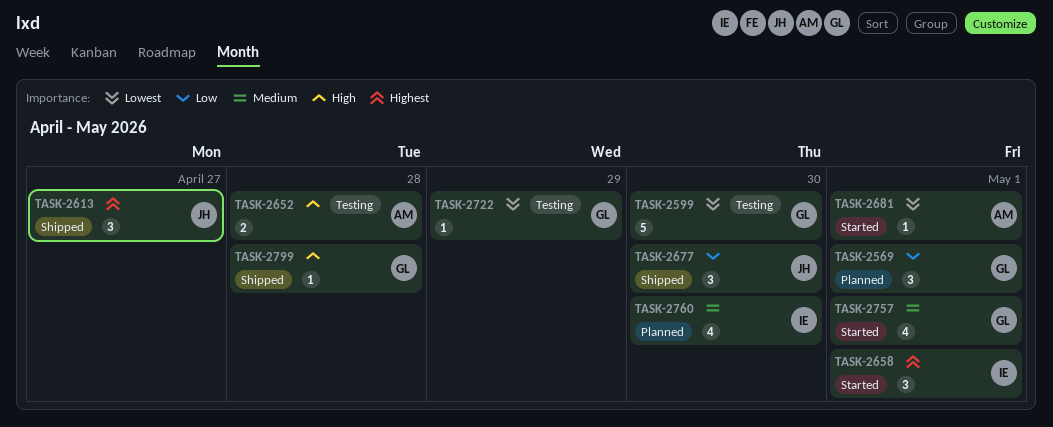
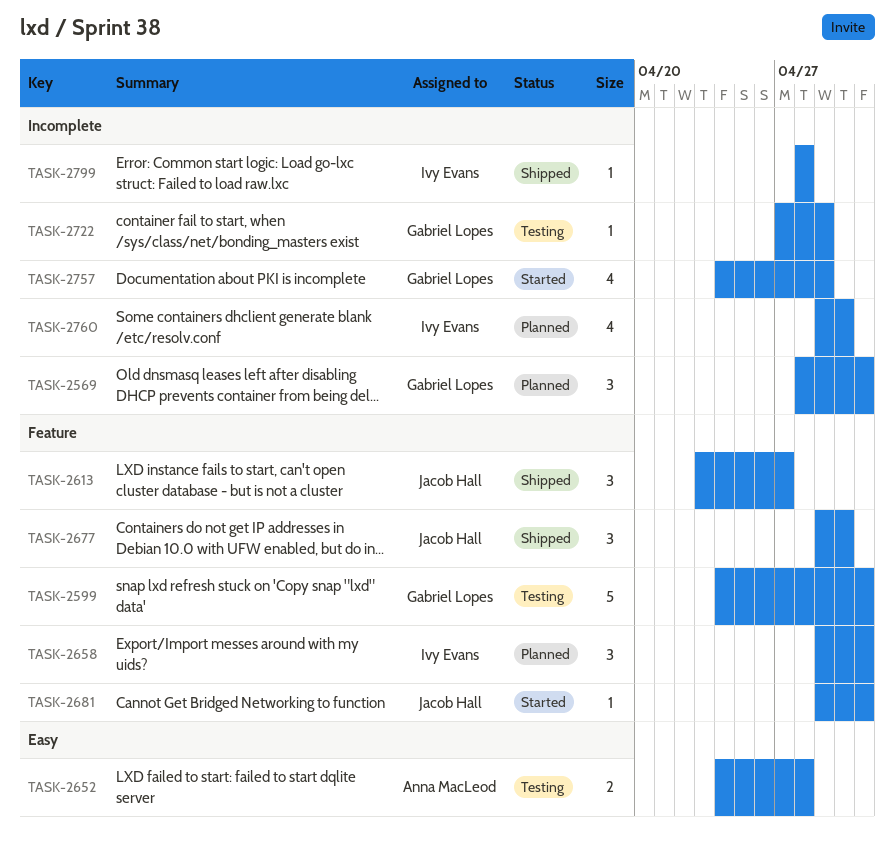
TASK-2599, due: Apr 30 -> May 1
TASK-2658, status: Started -> Planned
TASK-2681, owner: Anna MacLeod -> Jacob Hall
TASK-2757, due: May 1 -> Apr 29
TASK-2799, owner: Gabriel Lopes -> Ivy Evans

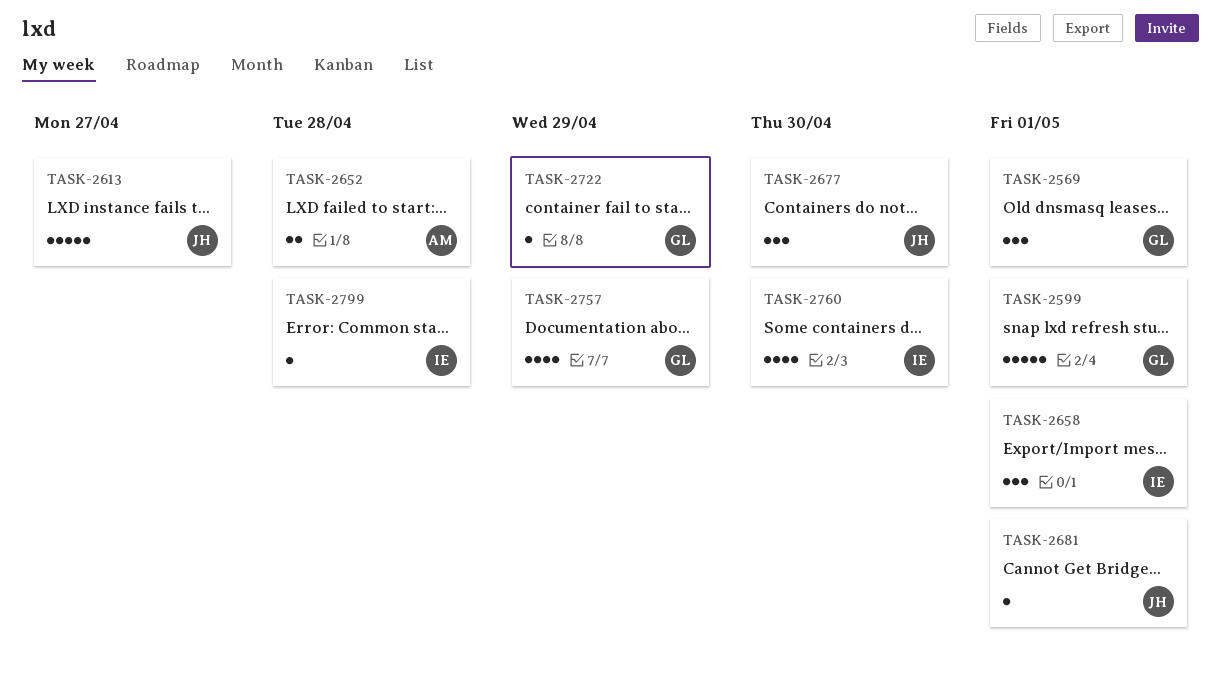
TASK-2613, estimate: 3 -> 5

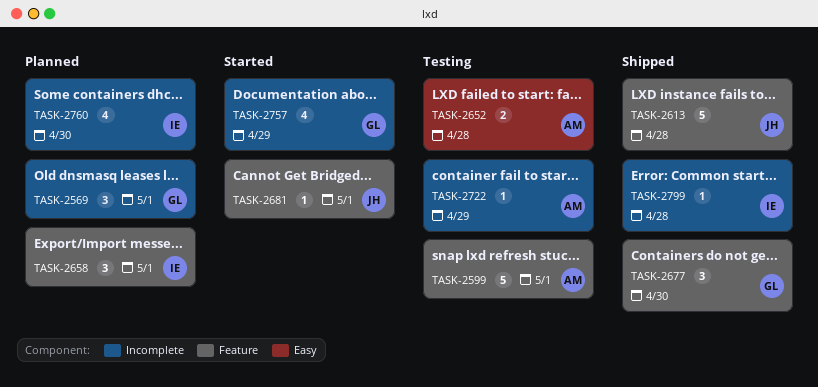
TASK-2599, owner: GL -> AM
TASK-2613, due: Apr 27 -> Apr 28
TASK-2677, owner: JH -> GL
TASK-2722, owner: GL -> AM

